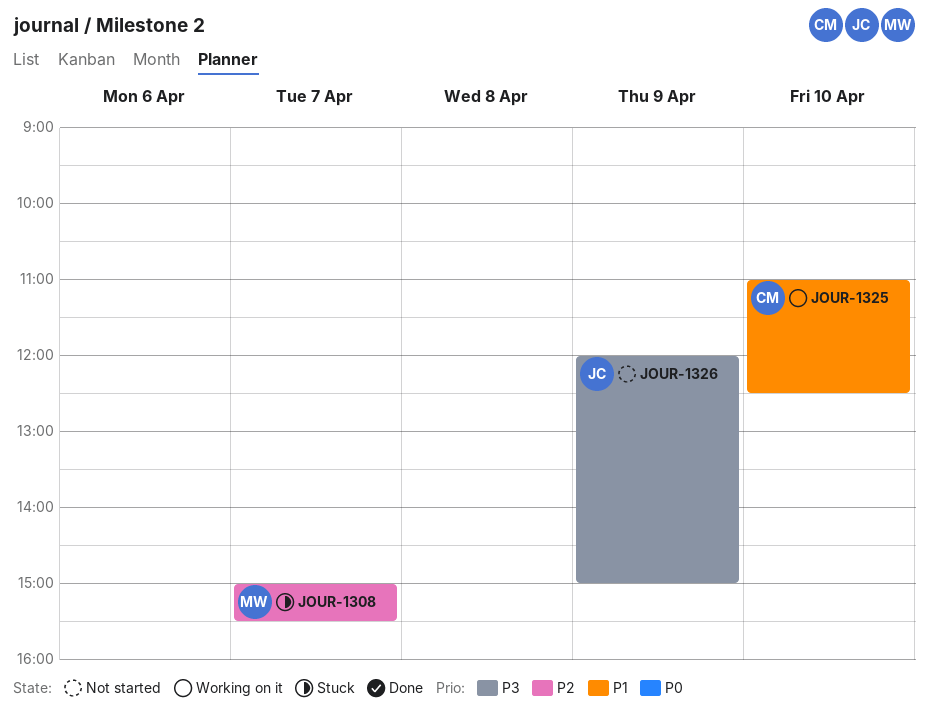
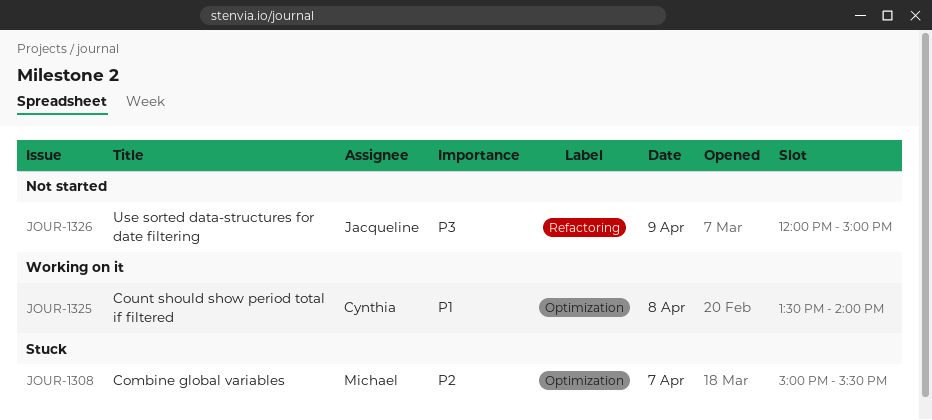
JOUR-1325, day: Apr 10 -> Apr 8
JOUR-1325, begins: 11:00 -> 13:30
JOUR-1325, ends: 12:30 -> 14:00

